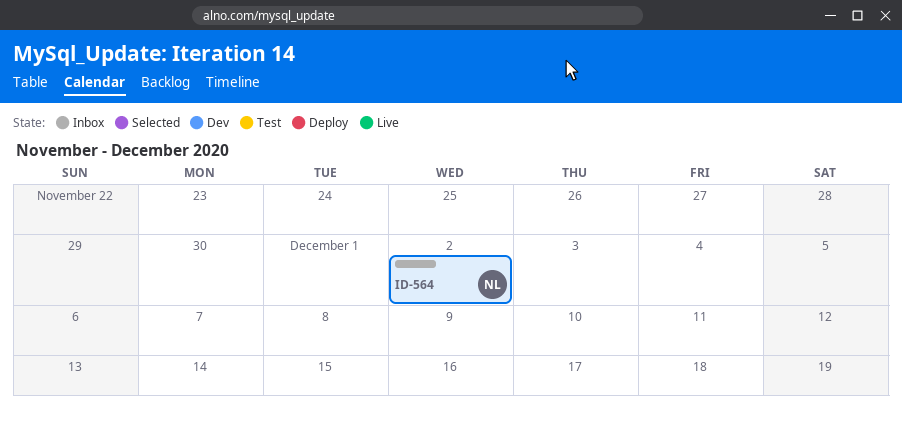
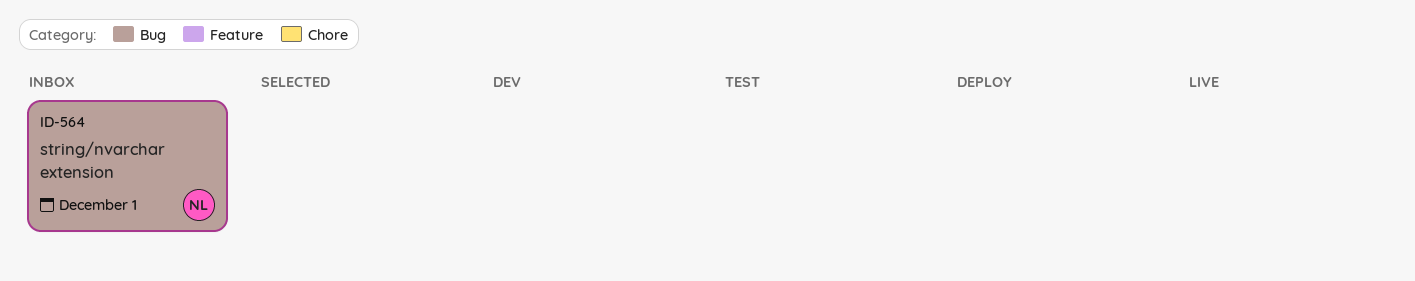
ID-564, due: Dec 2 -> Dec 1

